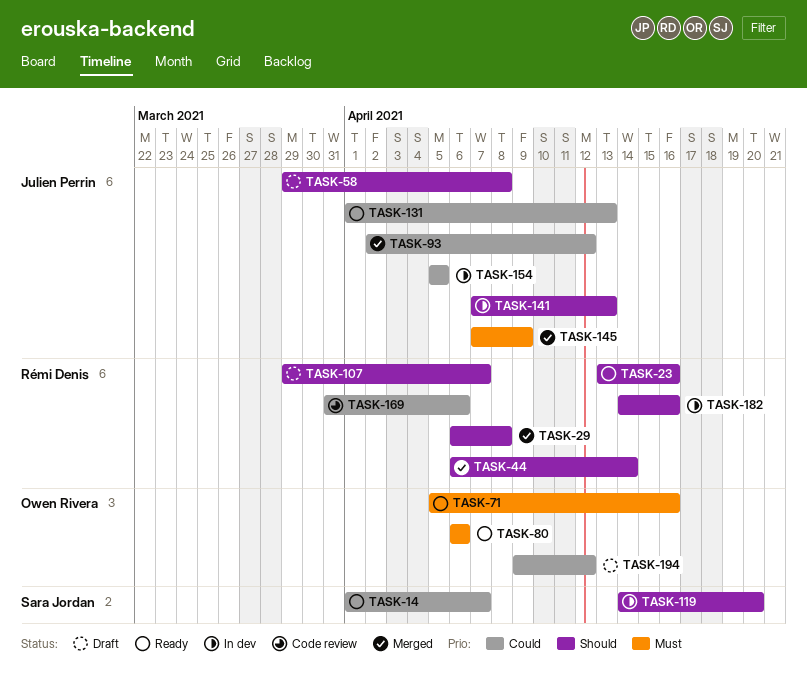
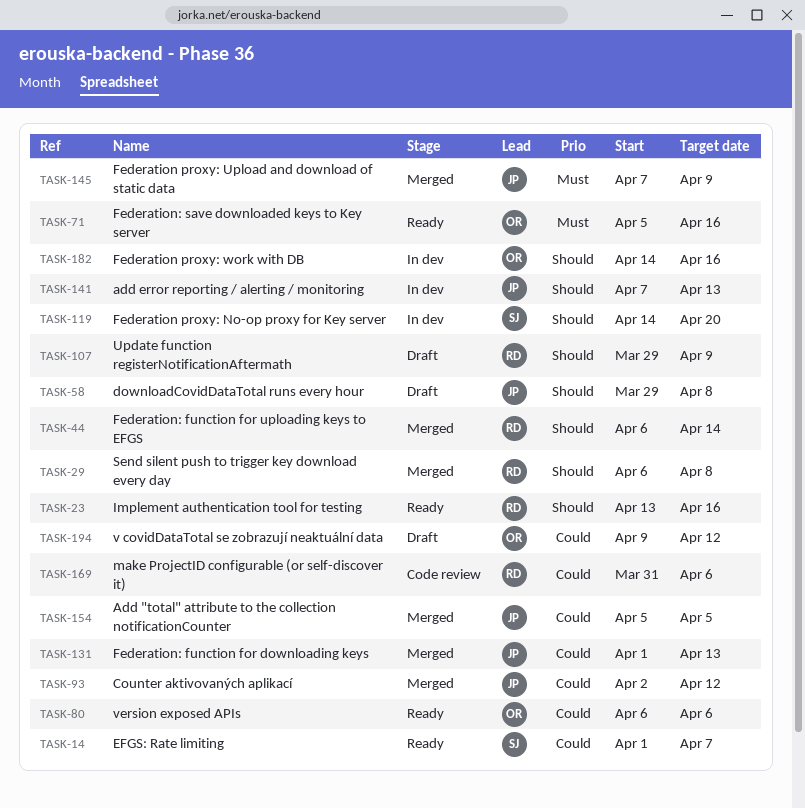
TASK-80, priority: Must -> Could
TASK-107, due: Apr 7 -> Apr 9
TASK-131, status: Ready -> Merged
TASK-154, status: In dev -> Merged
TASK-182, owner: Rémi Denis -> Owen Rivera

